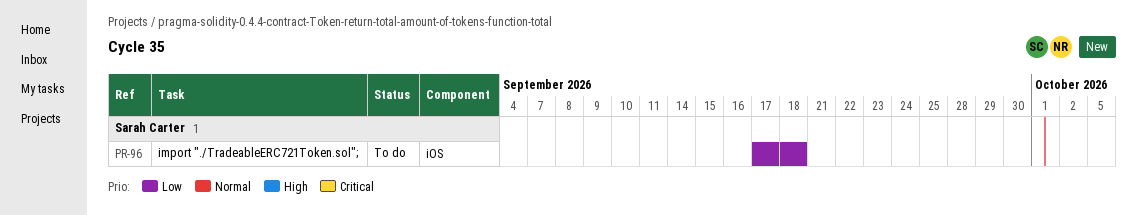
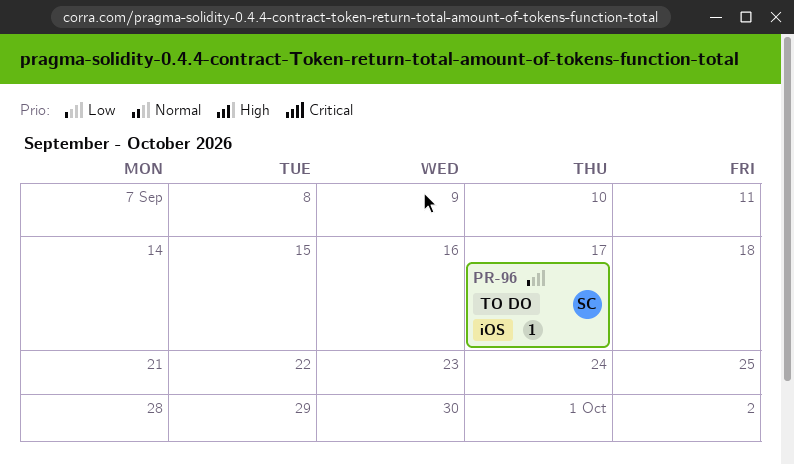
PR-96, due: Sep 18 -> Sep 17

